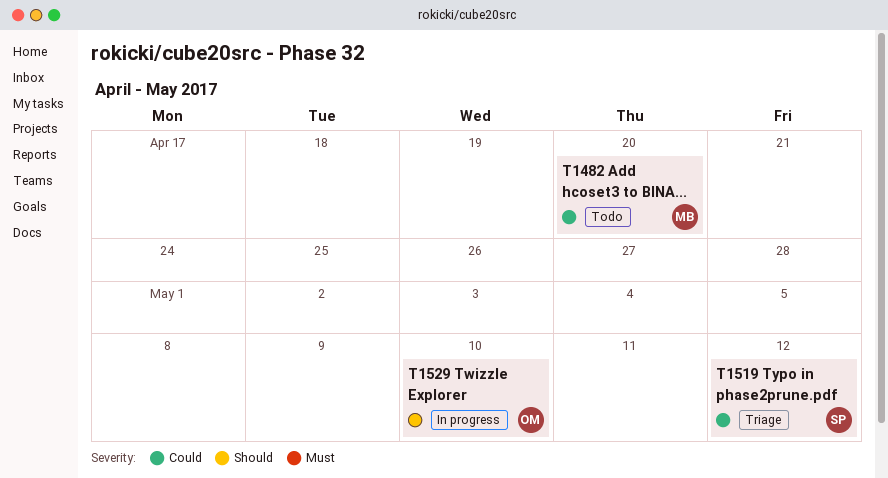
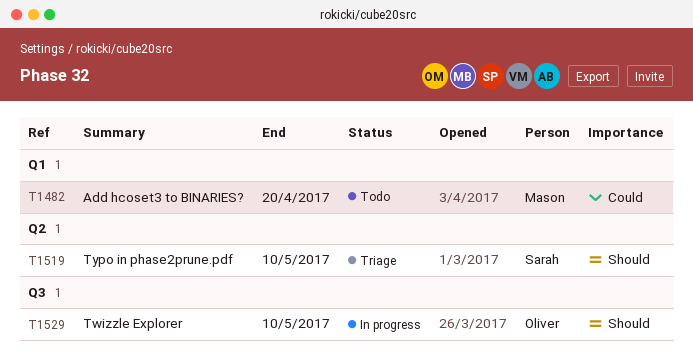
T1519, priority: Could -> Should
T1519, due: May 12 -> May 10

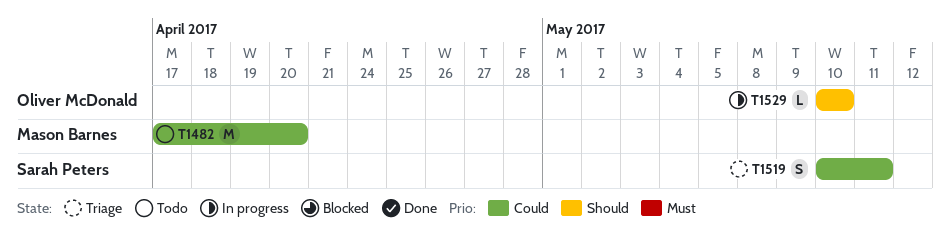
T1519, priority: Should -> Could
T1519, due: May 10 -> May 11

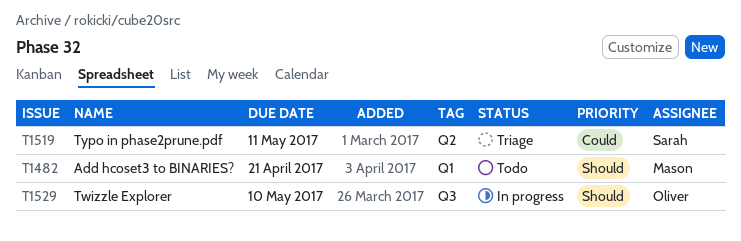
T1482, priority: Could -> Should
T1482, due: Apr 20 -> Apr 21

